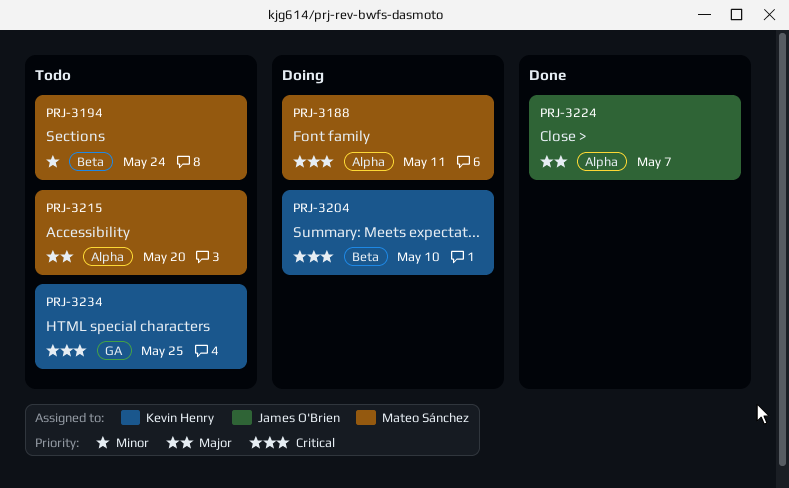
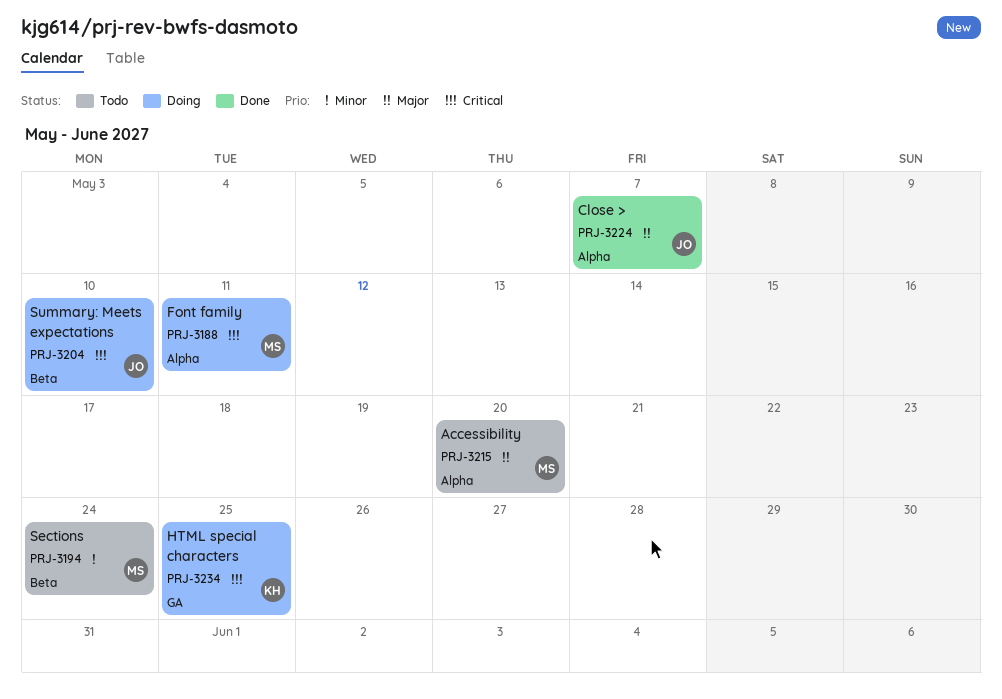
PRJ-3204, owner: Kevin Henry -> James O'Brien
PRJ-3234, status: Todo -> Doing

